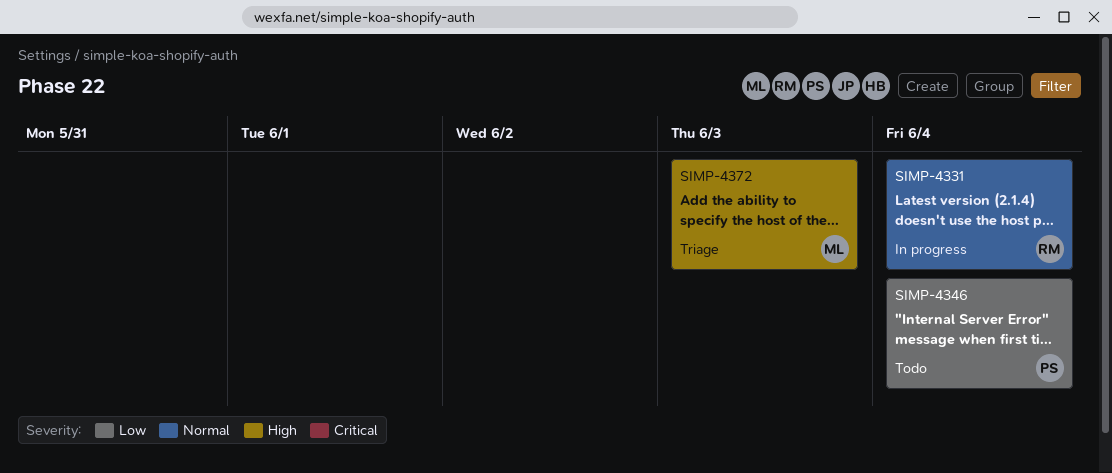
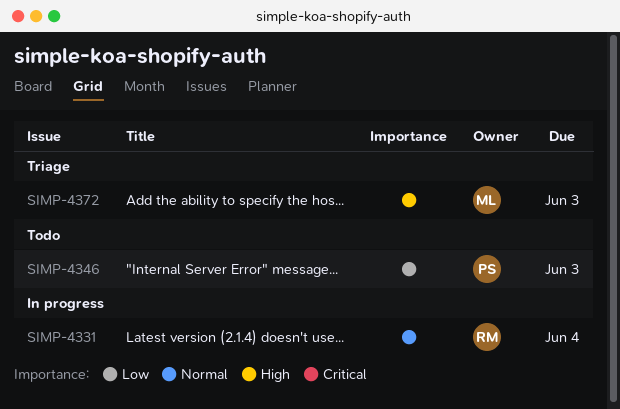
SIMP-4346, due: Jun 4 -> Jun 3

